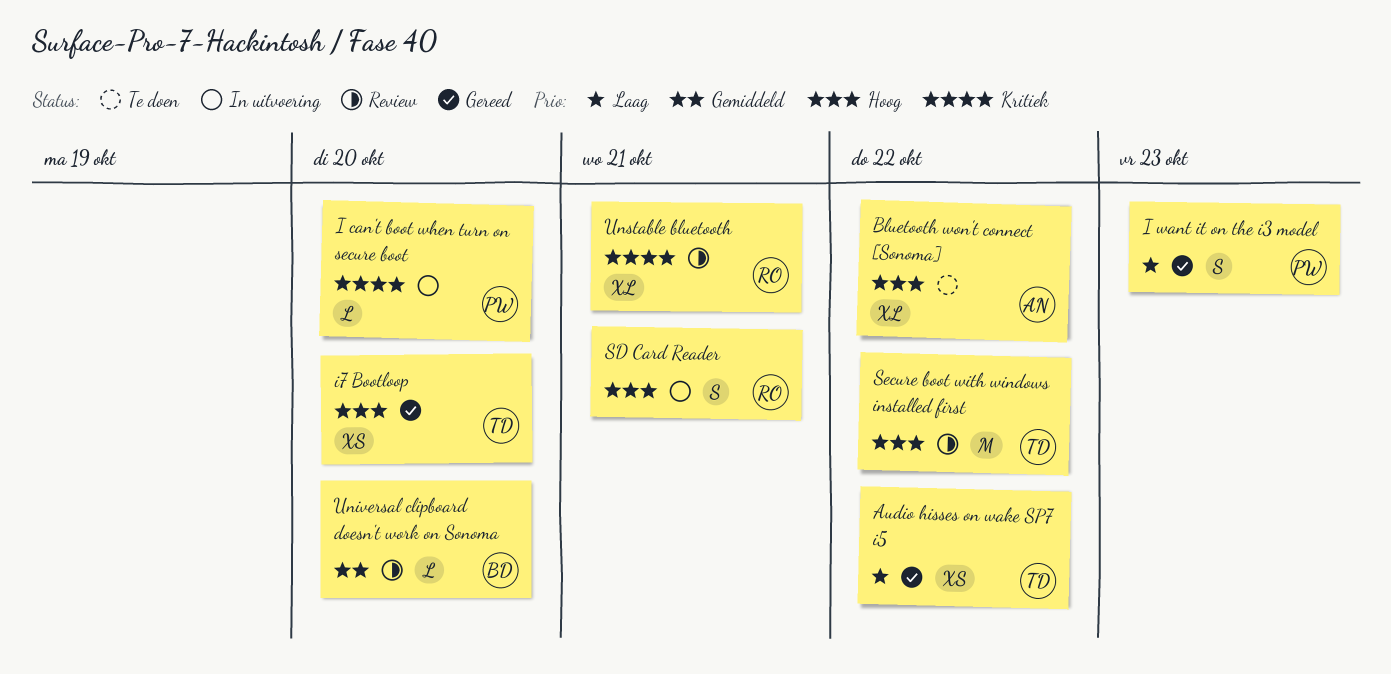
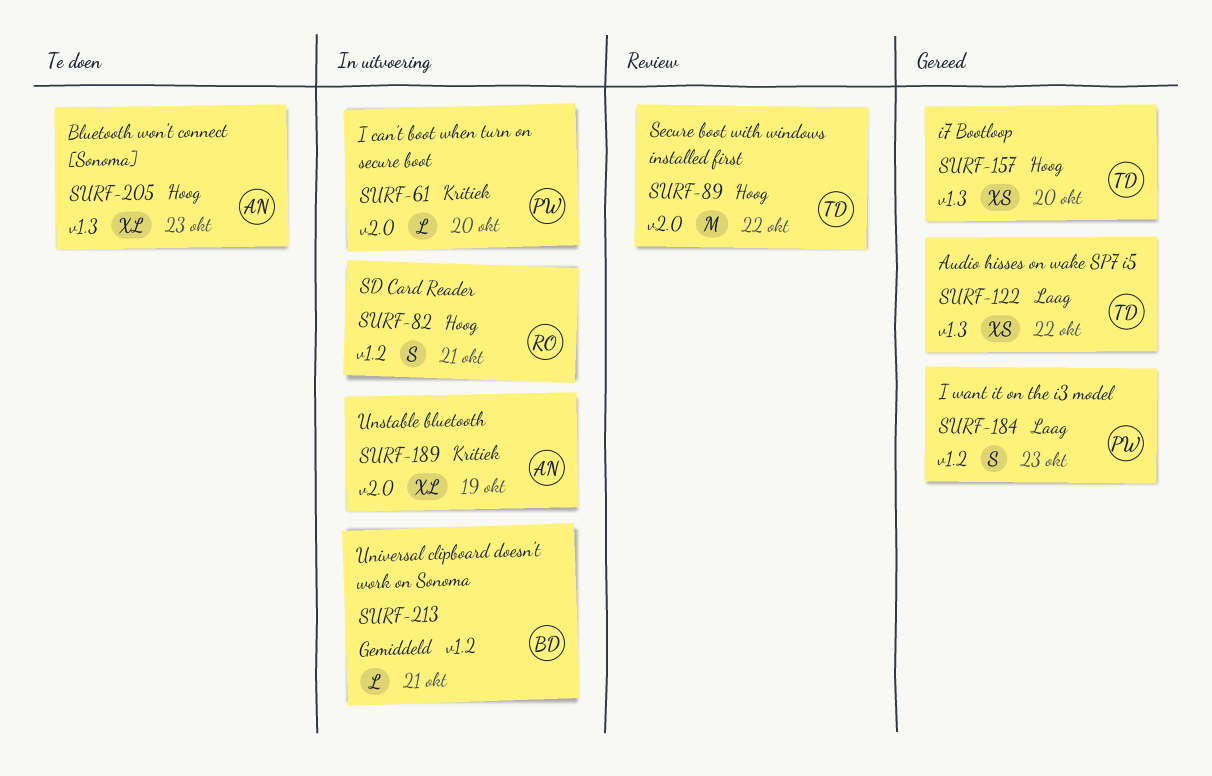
Bluetooth won't connect [Sonoma], due: Oct 22 -> Oct 23
Universal clipboard doesn't work on Sonoma, status: Review -> In uitvoering
Universal clipboard doesn't work on Sonoma, due: Oct 20 -> Oct 21
Unstable bluetooth, status: Review -> In uitvoering
Unstable bluetooth, owner: RO -> AN
Unstable bluetooth, due: Oct 21 -> Oct 19

